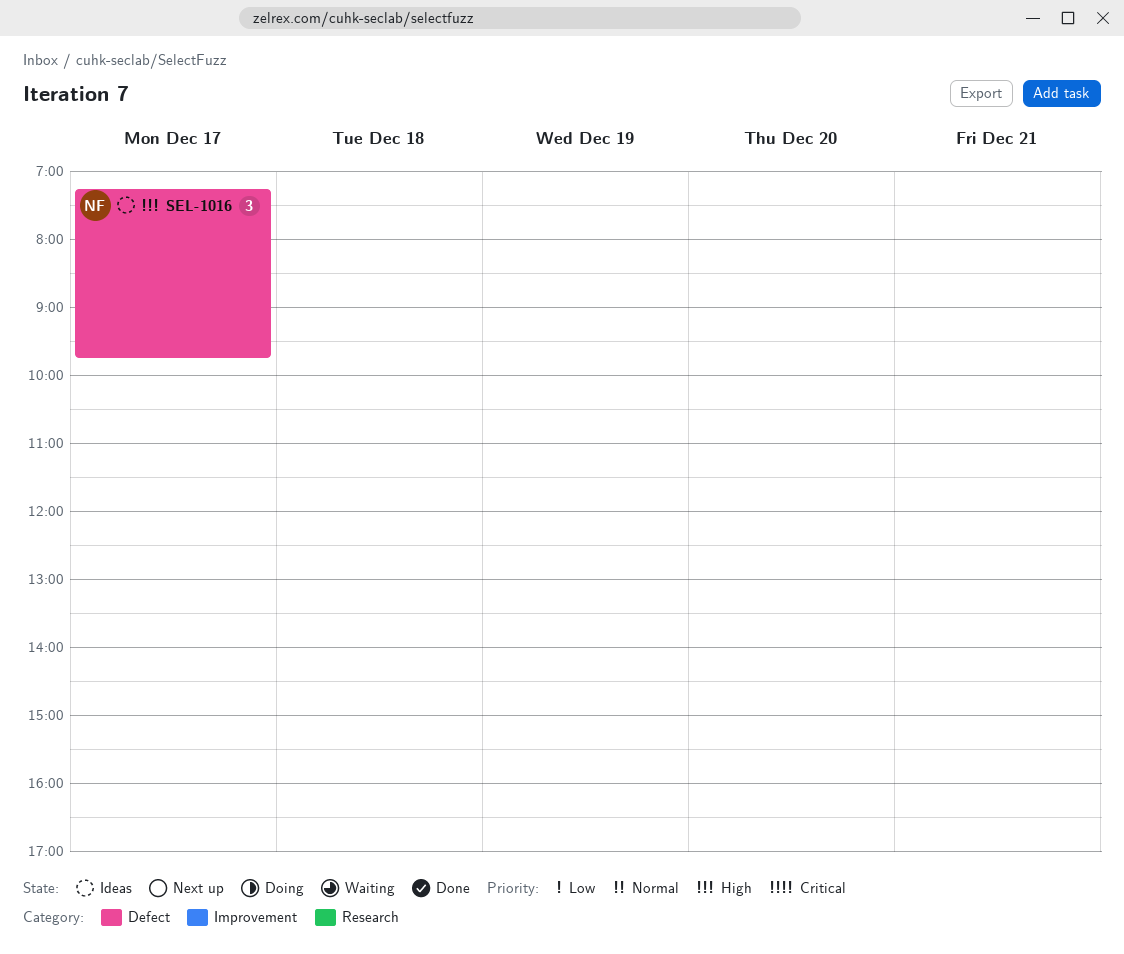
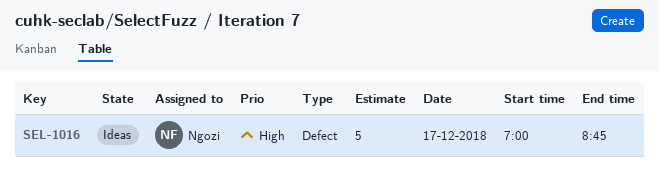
SEL-1016, estimate: 3 -> 5
SEL-1016, begins: 07:15 -> 07:00
SEL-1016, ends: 09:45 -> 08:45

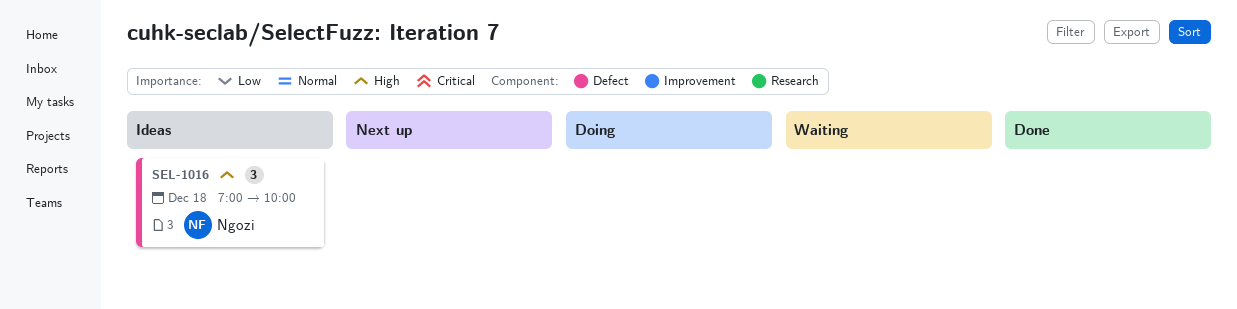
SEL-1016, estimate: 5 -> 3
SEL-1016, day: Dec 17 -> Dec 18
SEL-1016, ends: 08:45 -> 10:00

